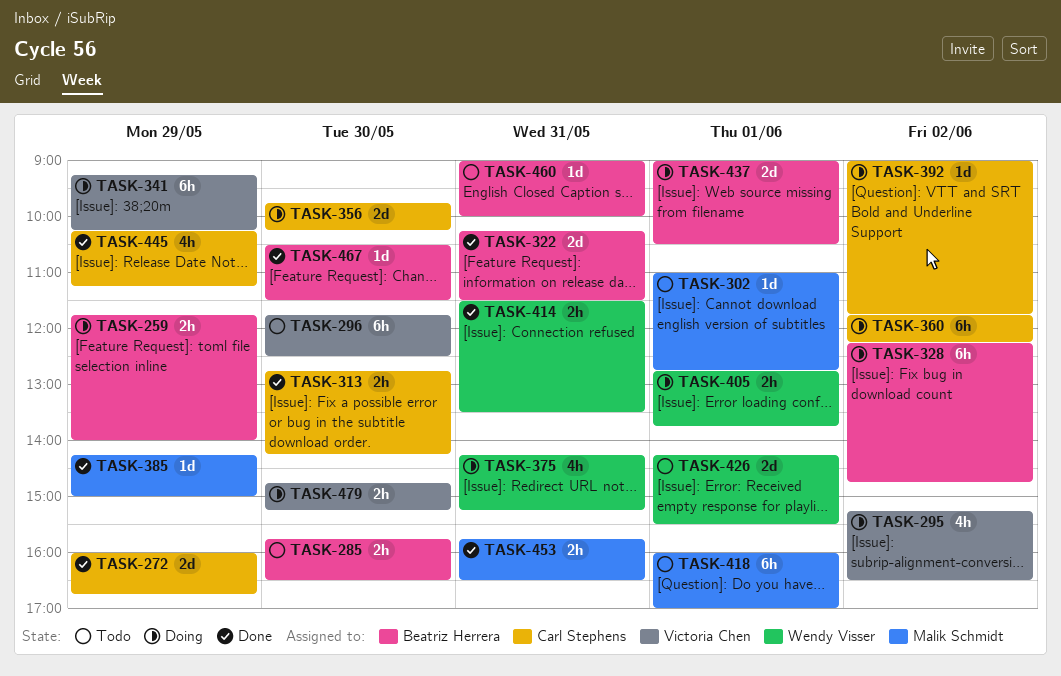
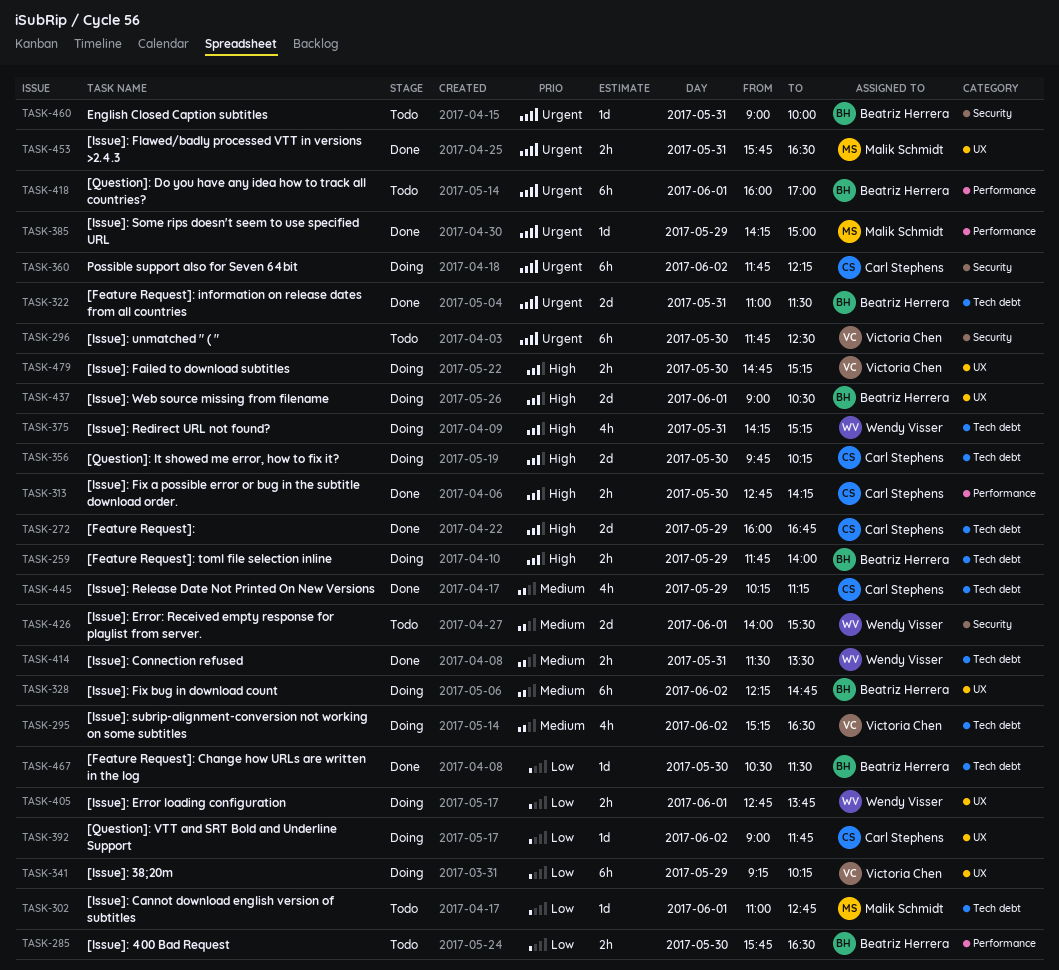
TASK-322, begins: 10:15 -> 11:00
TASK-418, owner: Malik Schmidt -> Beatriz Herrera
TASK-426, begins: 14:15 -> 14:00

